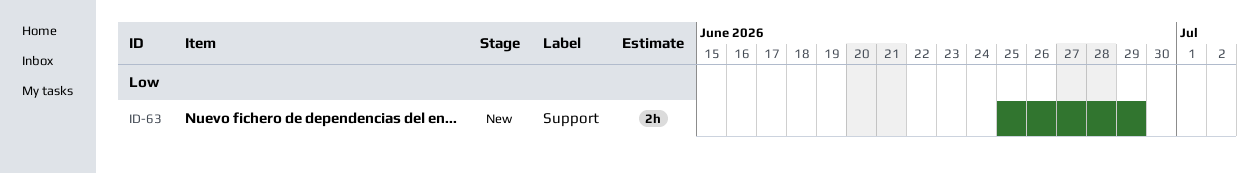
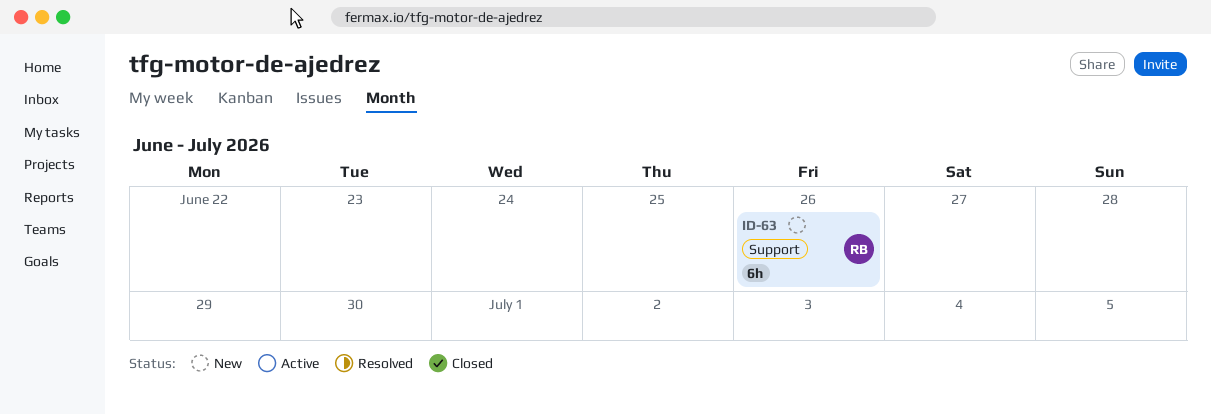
ID-63, estimate: 2h -> 6h
ID-63, due: Jun 29 -> Jun 26

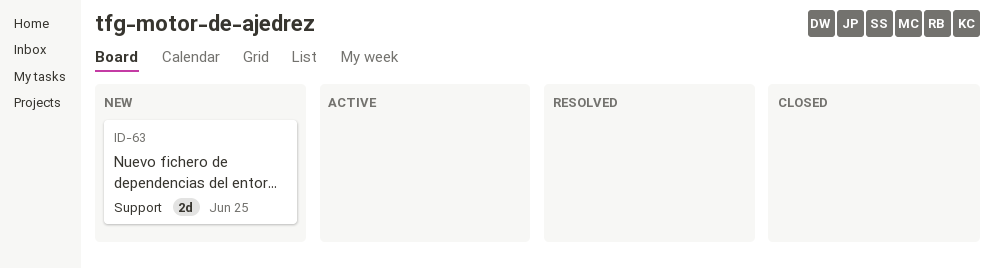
ID-63, estimate: 6h -> 2d
ID-63, due: Jun 26 -> Jun 25

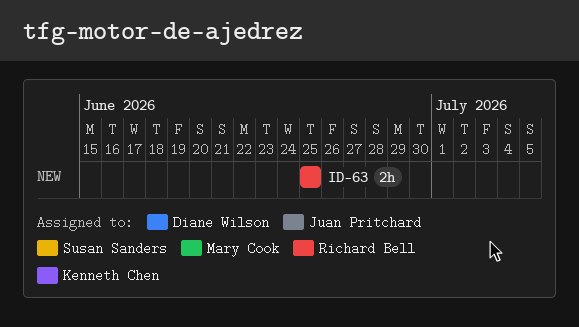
ID-63, estimate: 2d -> 2h

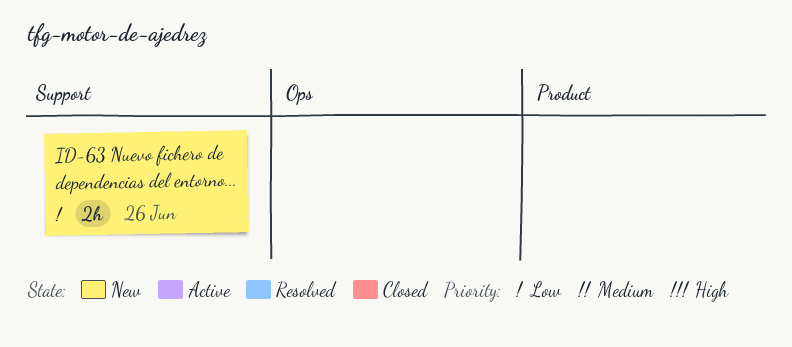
ID-63, due: Jun 25 -> Jun 26

